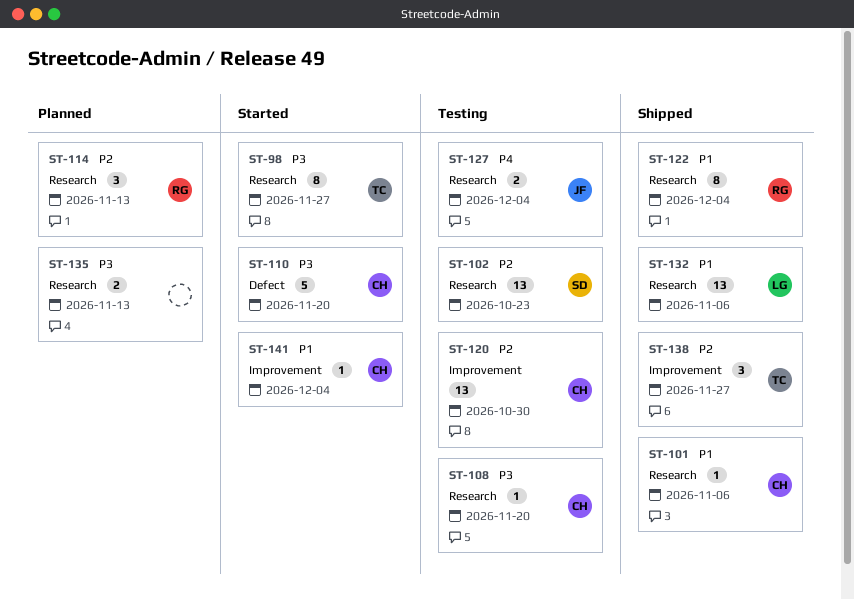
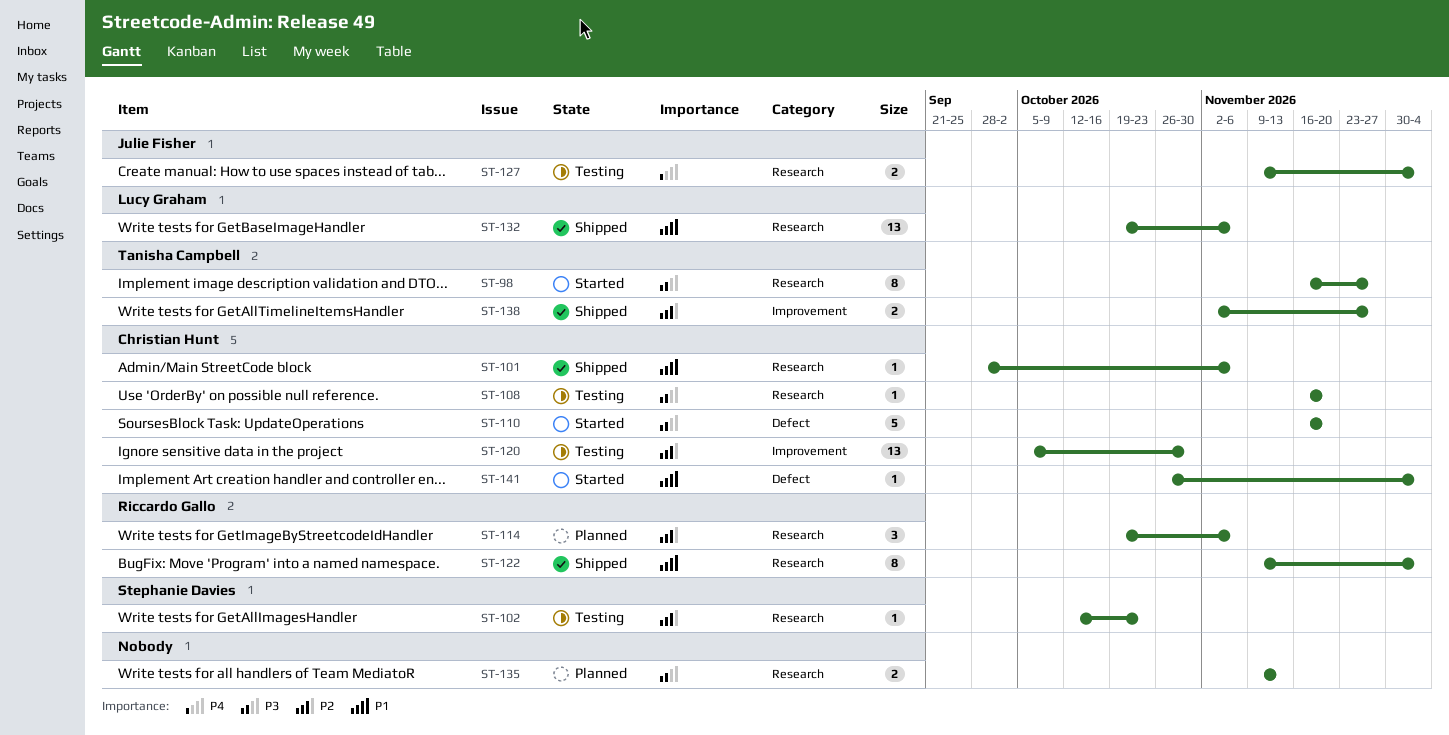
ST-102, estimate: 13 -> 1
ST-114, due: Nov 13 -> Nov 6
ST-138, estimate: 3 -> 2
ST-141, label: Improvement -> Defect

